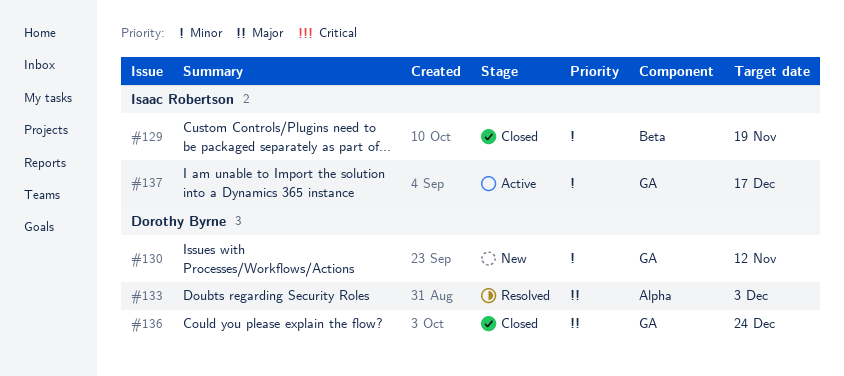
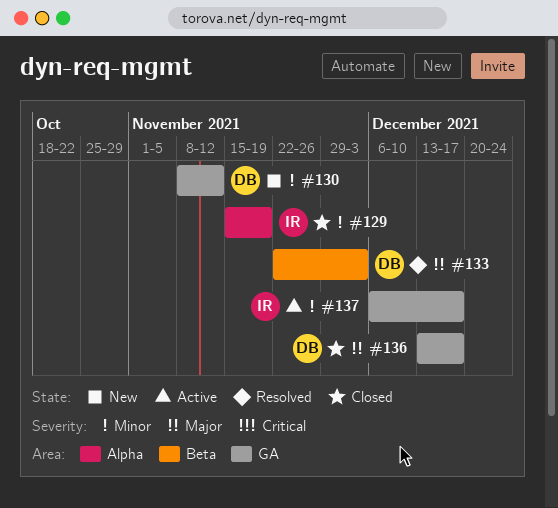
#129, label: Beta -> Alpha
#133, label: Alpha -> Beta
#136, due: Dec 24 -> Dec 17

